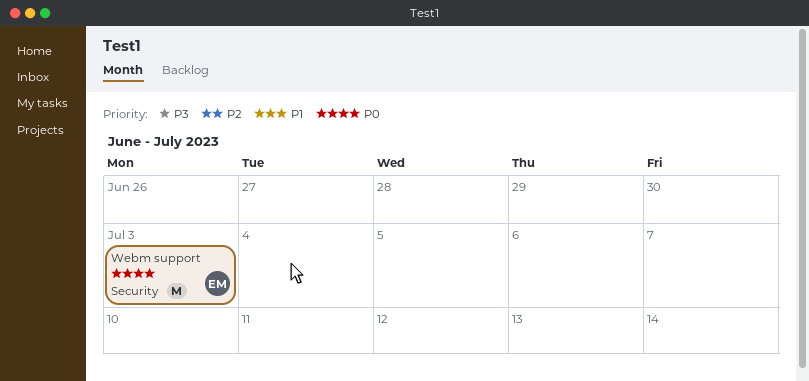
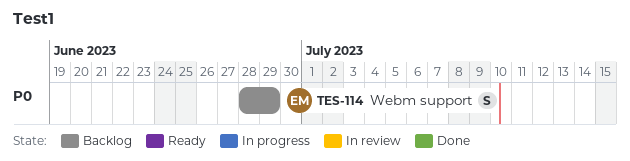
Webm support, estimate: M -> S
Webm support, due: Jul 3 -> Jun 29

